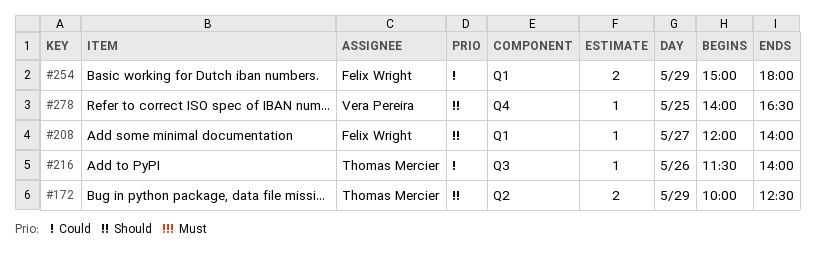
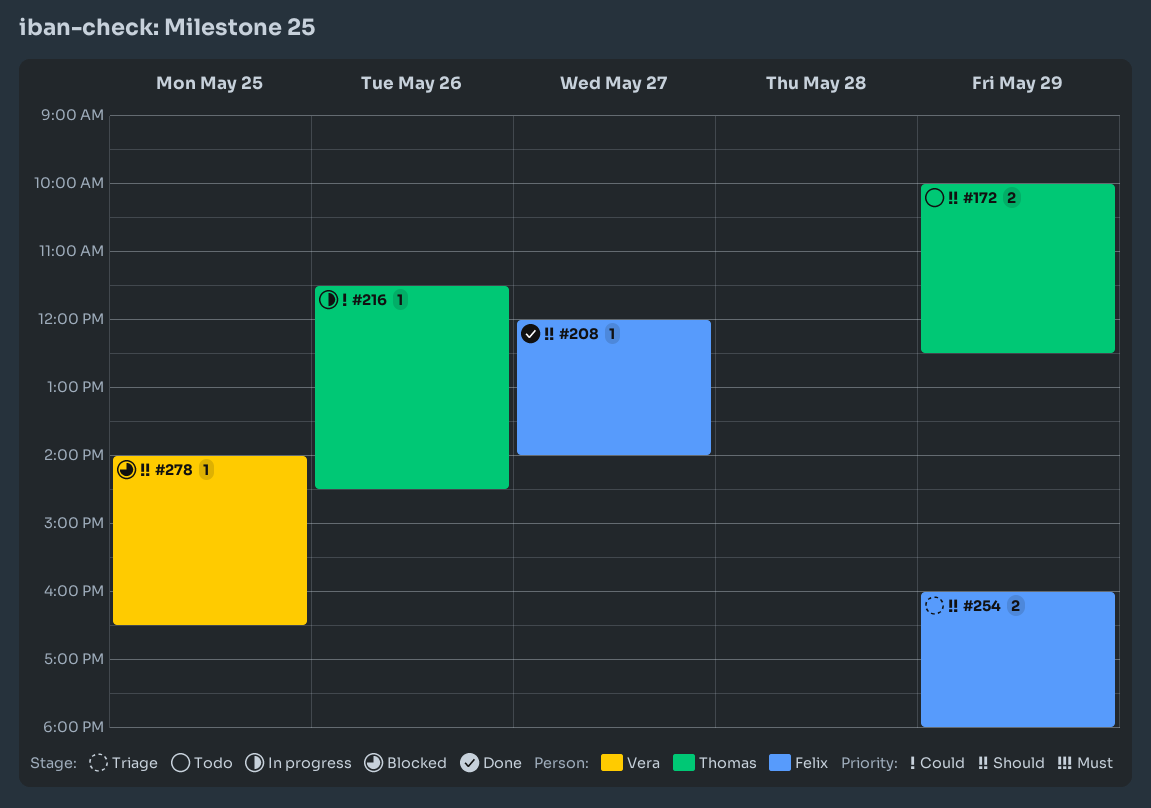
#216, ends: 14:00 -> 14:30
#254, priority: Could -> Should
#254, begins: 15:00 -> 16:00

